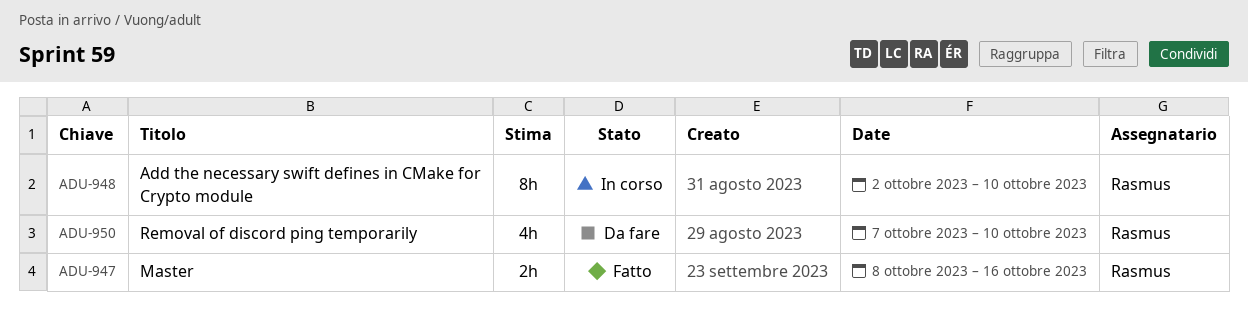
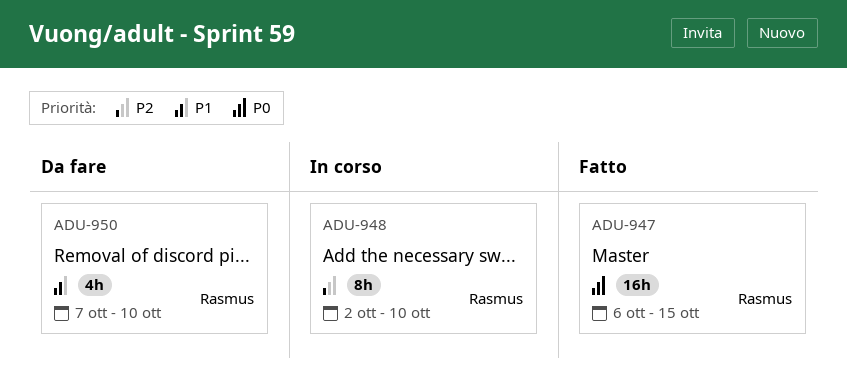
ADU-947, estimate: 2h -> 16h
ADU-947, start: Oct 8 -> Oct 6
ADU-947, due: Oct 16 -> Oct 15

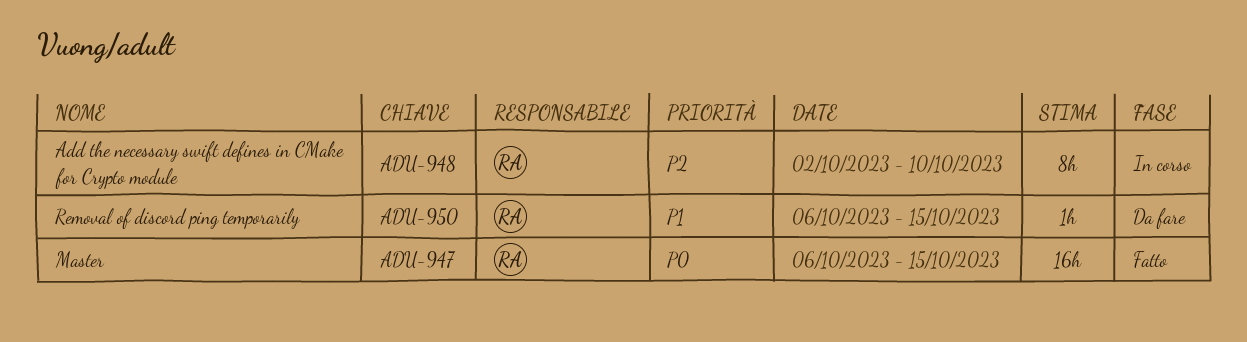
ADU-950, estimate: 4h -> 1h
ADU-950, start: Oct 7 -> Oct 6
ADU-950, due: Oct 10 -> Oct 15

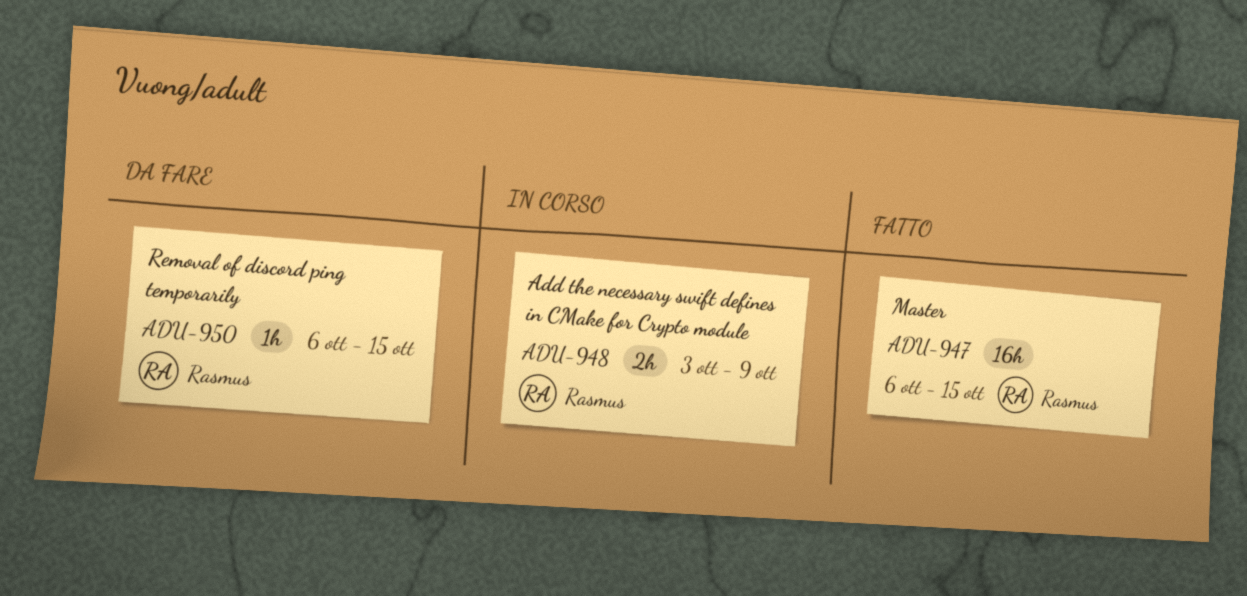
ADU-948, estimate: 8h -> 2h
ADU-948, start: Oct 2 -> Oct 3
ADU-948, due: Oct 10 -> Oct 9

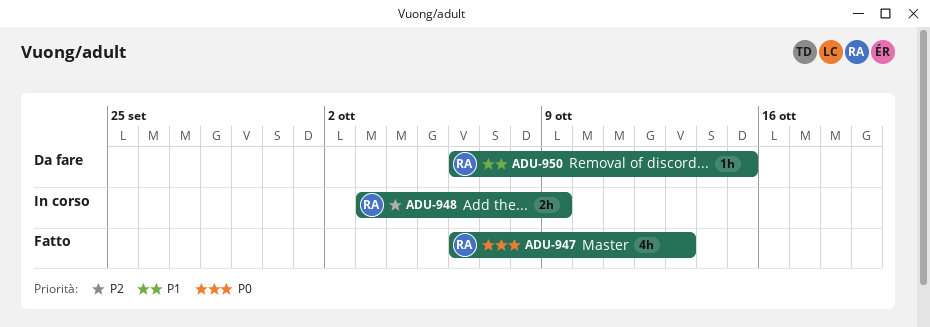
ADU-947, estimate: 16h -> 4h
ADU-947, due: Oct 15 -> Oct 13

